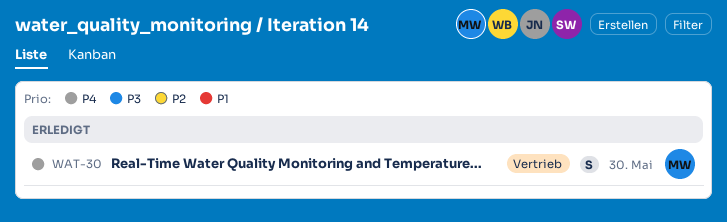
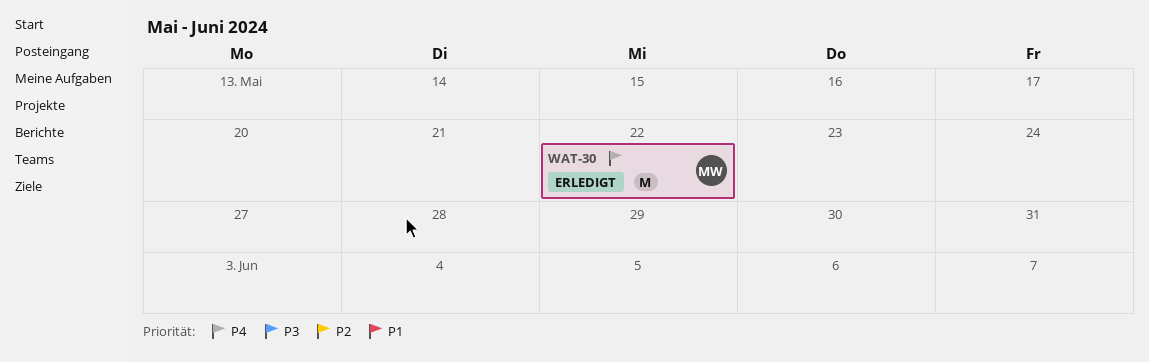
WAT-30, estimate: S -> M
WAT-30, due: May 30 -> May 22

